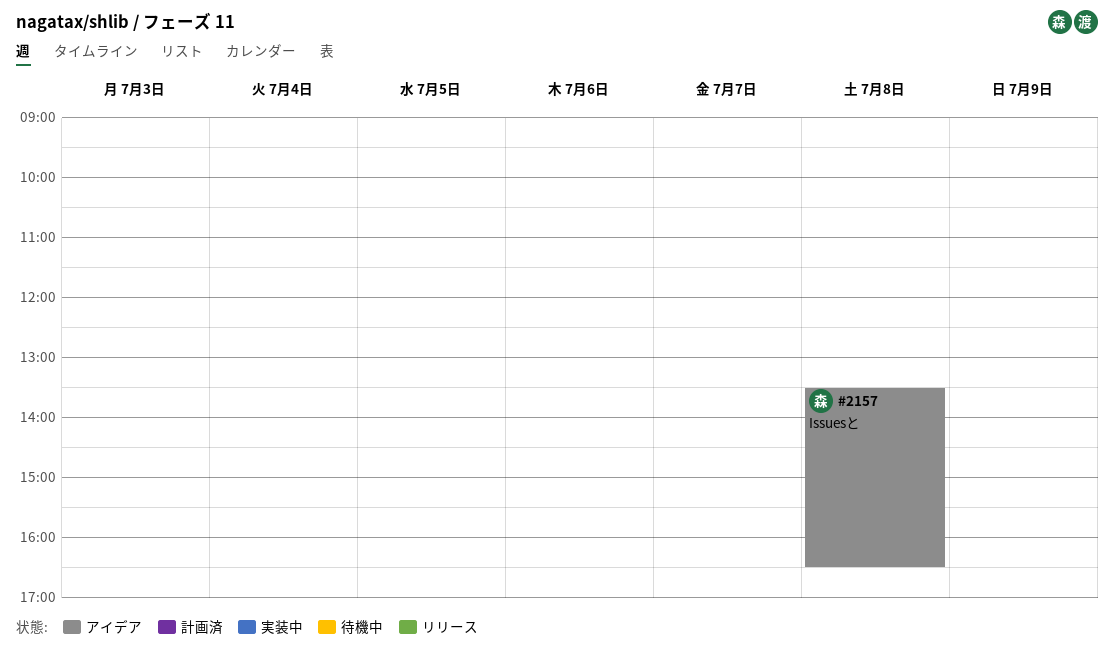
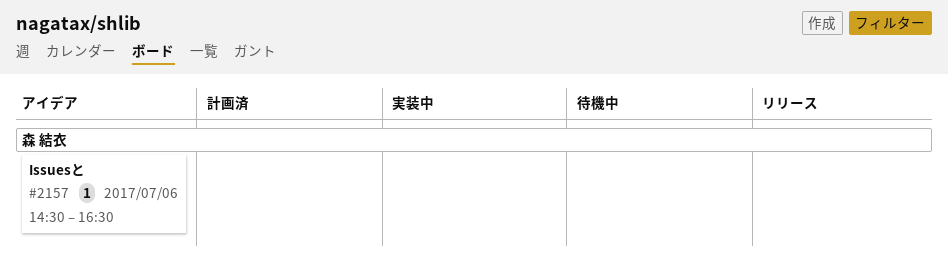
#2157, day: Jul 8 -> Jul 6
#2157, begins: 13:30 -> 14:30

